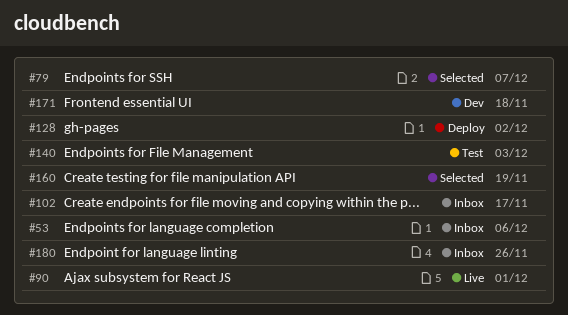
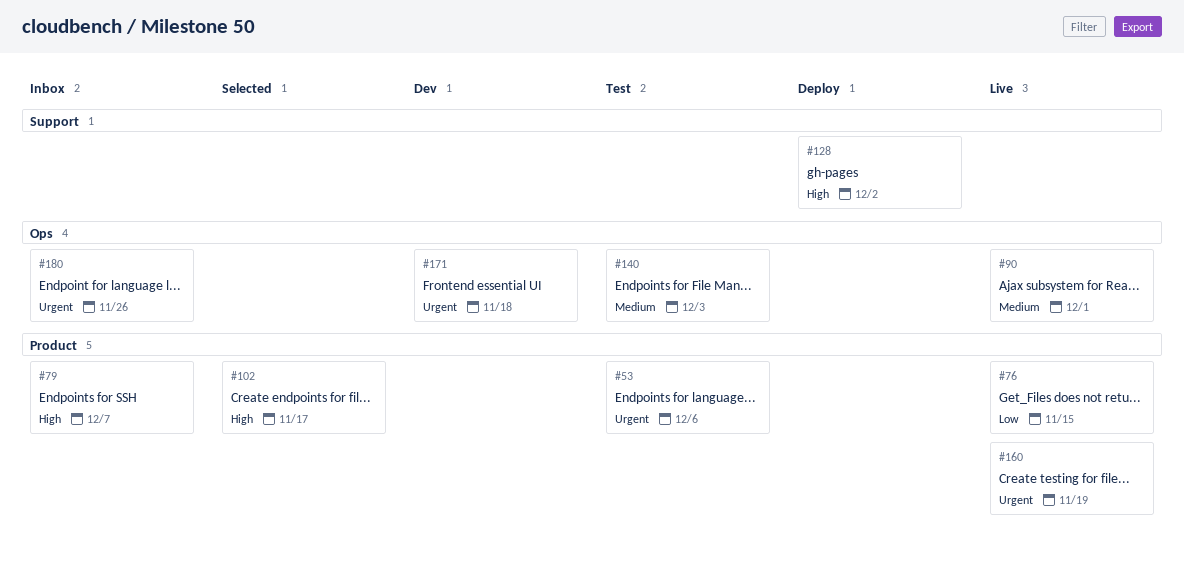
#53, status: Inbox -> Test
#76: none -> present
#79, status: Selected -> Inbox
#102, status: Inbox -> Selected
#160, status: Selected -> Live

